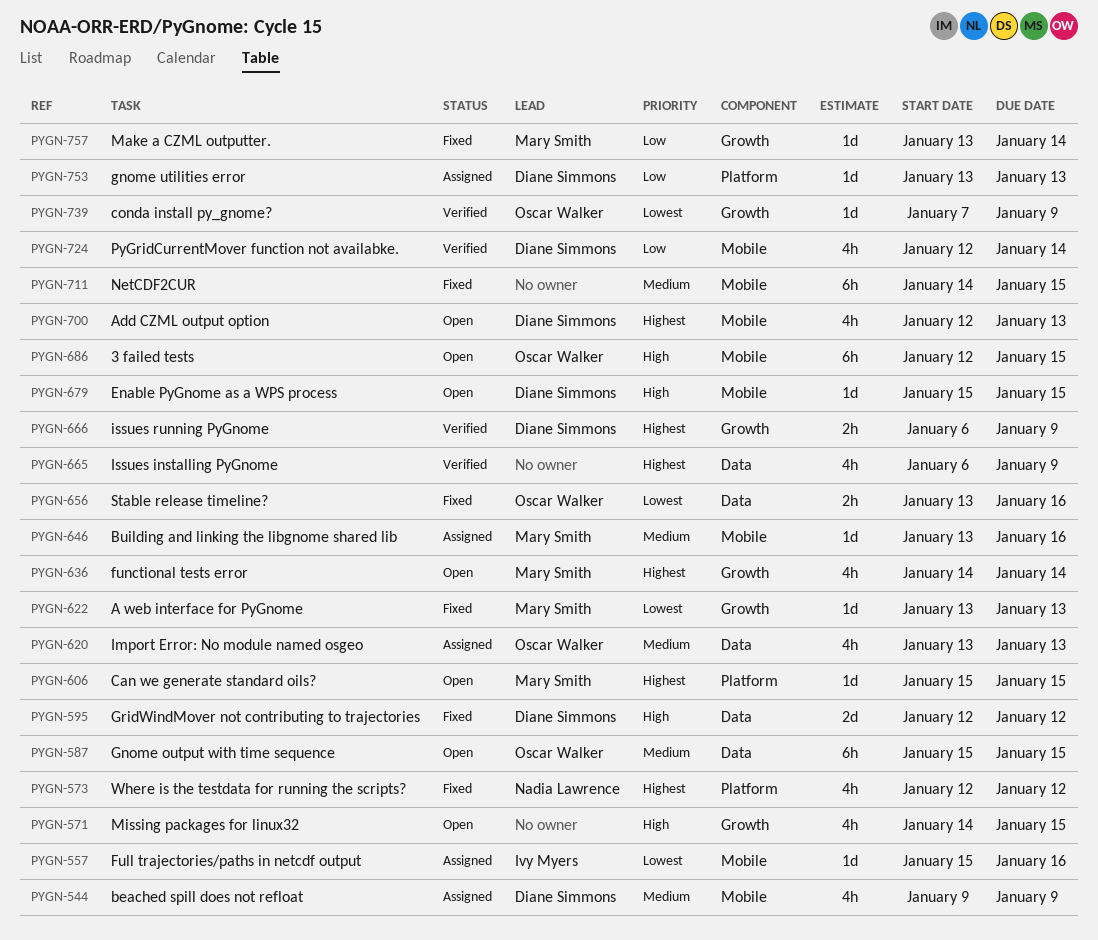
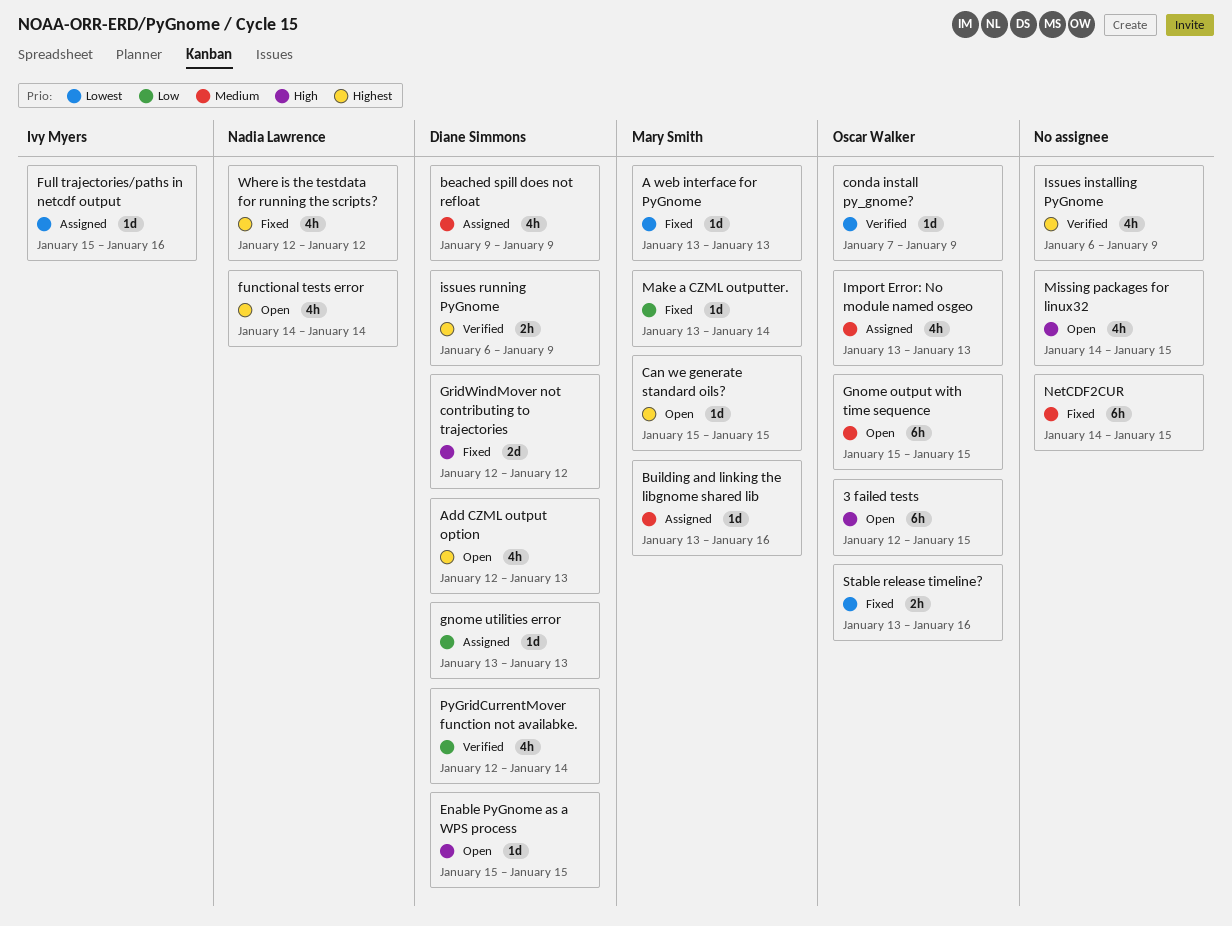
functional tests error, owner: Mary Smith -> Nadia Lawrence

